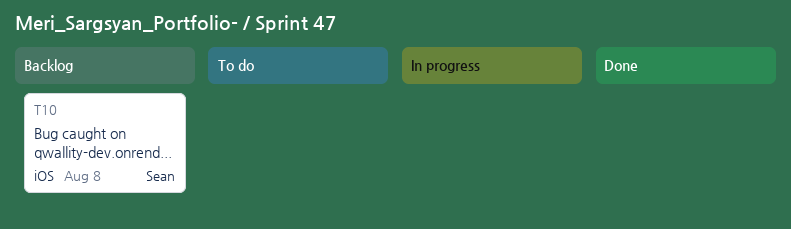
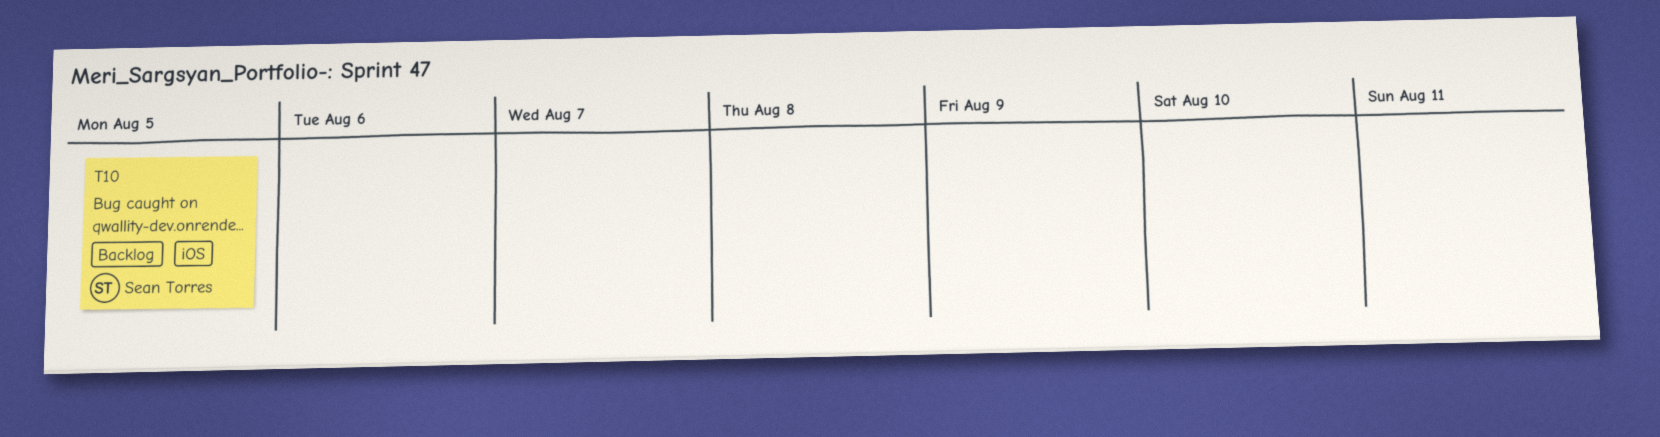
T10, due: Aug 8 -> Aug 5

